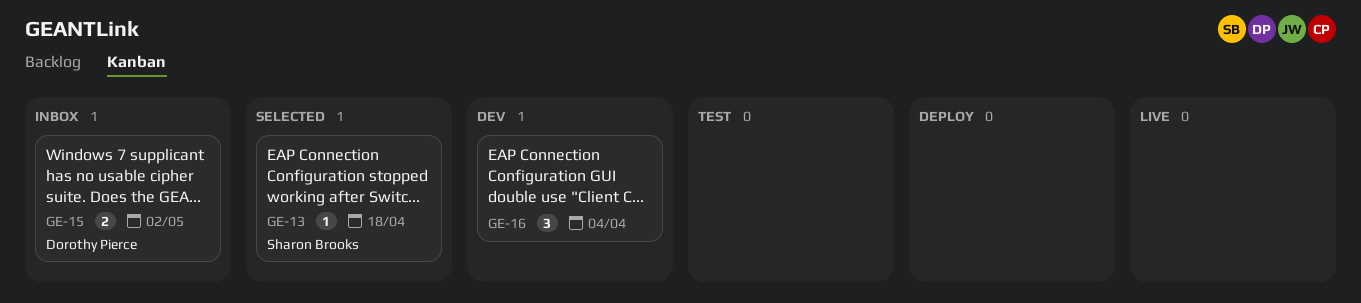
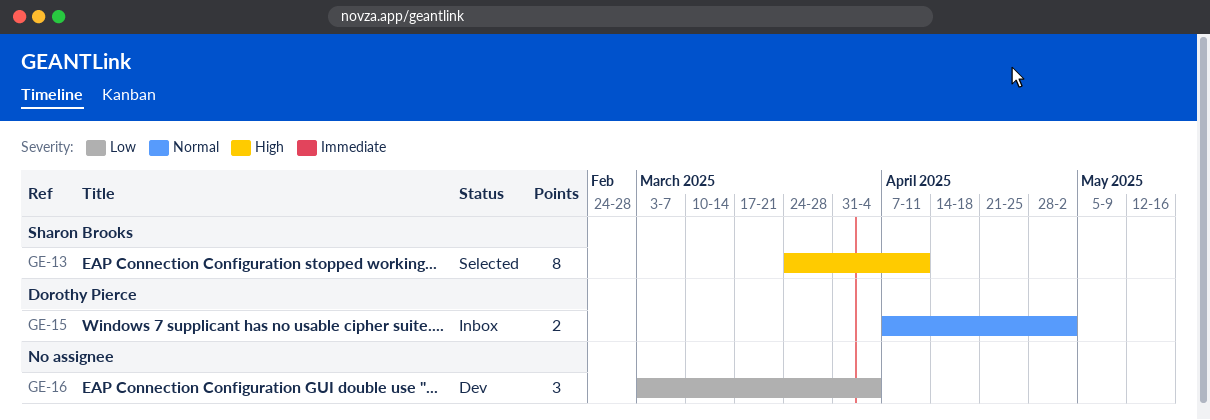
GE-13, estimate: 1 -> 8
GE-13, due: Apr 18 -> Apr 11

